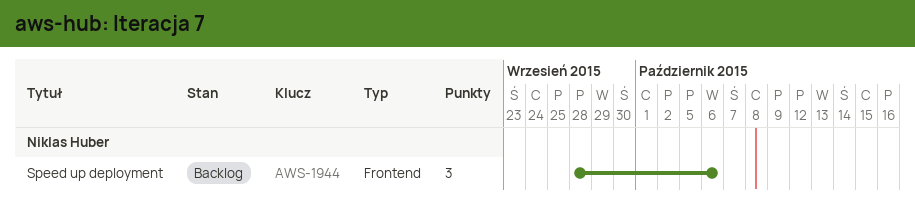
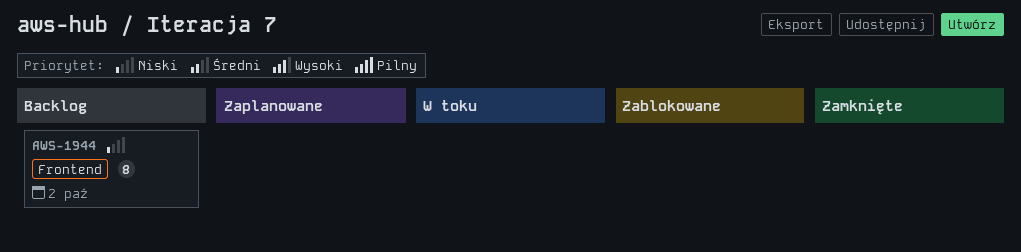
AWS-1944, estimate: 3 -> 8
AWS-1944, due: Oct 6 -> Oct 2

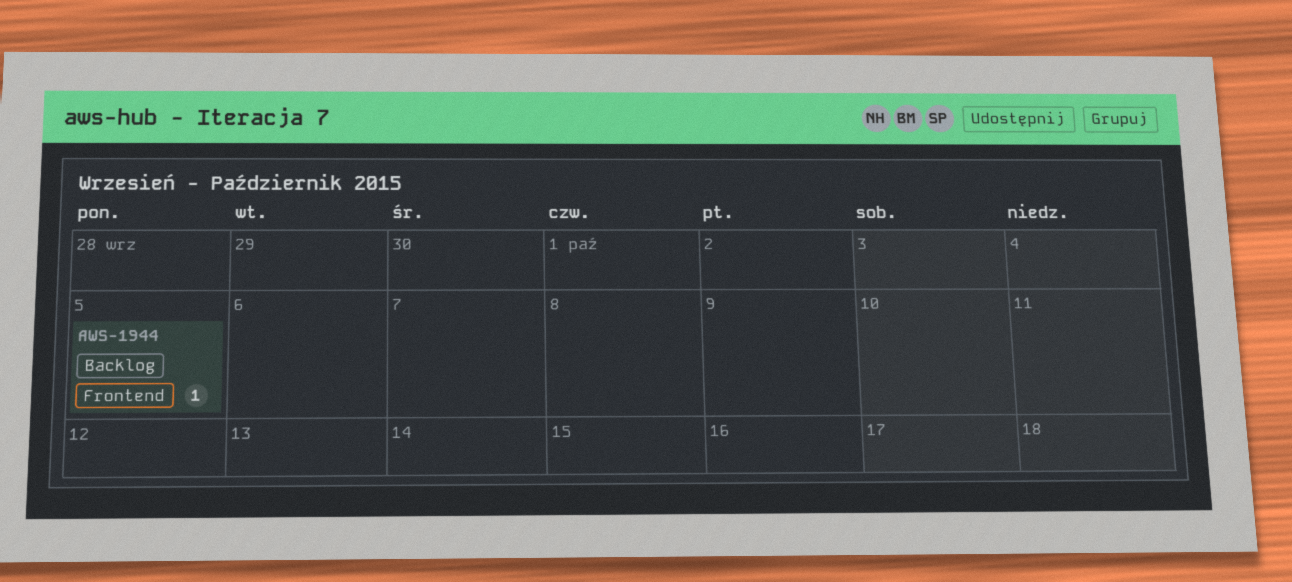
AWS-1944, estimate: 8 -> 1
AWS-1944, due: Oct 2 -> Oct 5

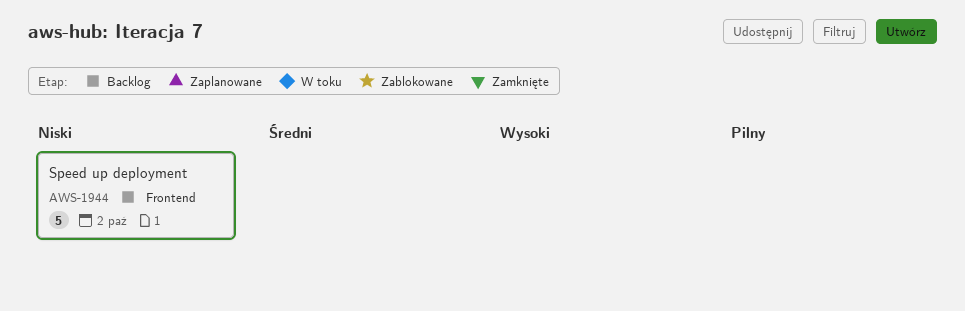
AWS-1944, estimate: 1 -> 5
AWS-1944, due: Oct 5 -> Oct 2

